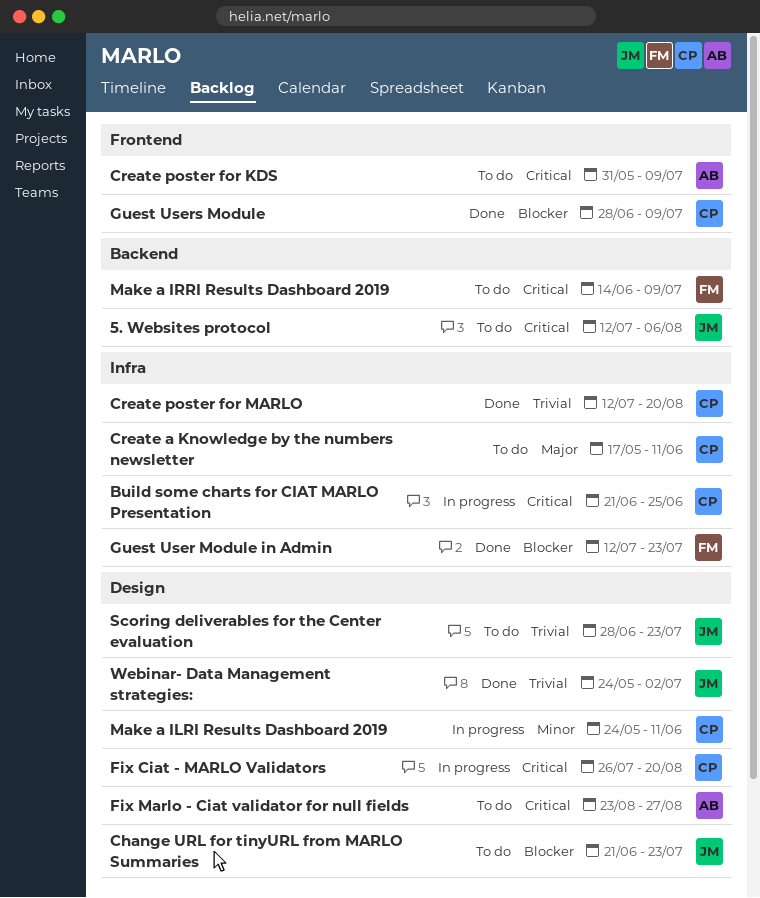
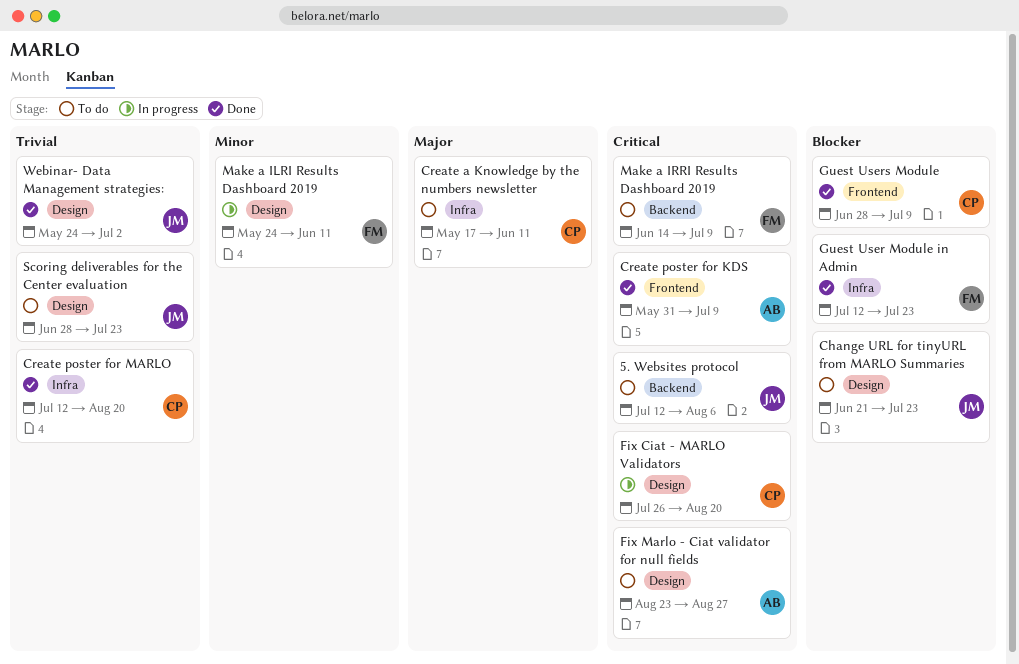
Build some charts for CIAT MARLO Presentation: present -> none
Create poster for KDS, status: To do -> Done
Make a ILRI Results Dashboard 2019, owner: CP -> FM

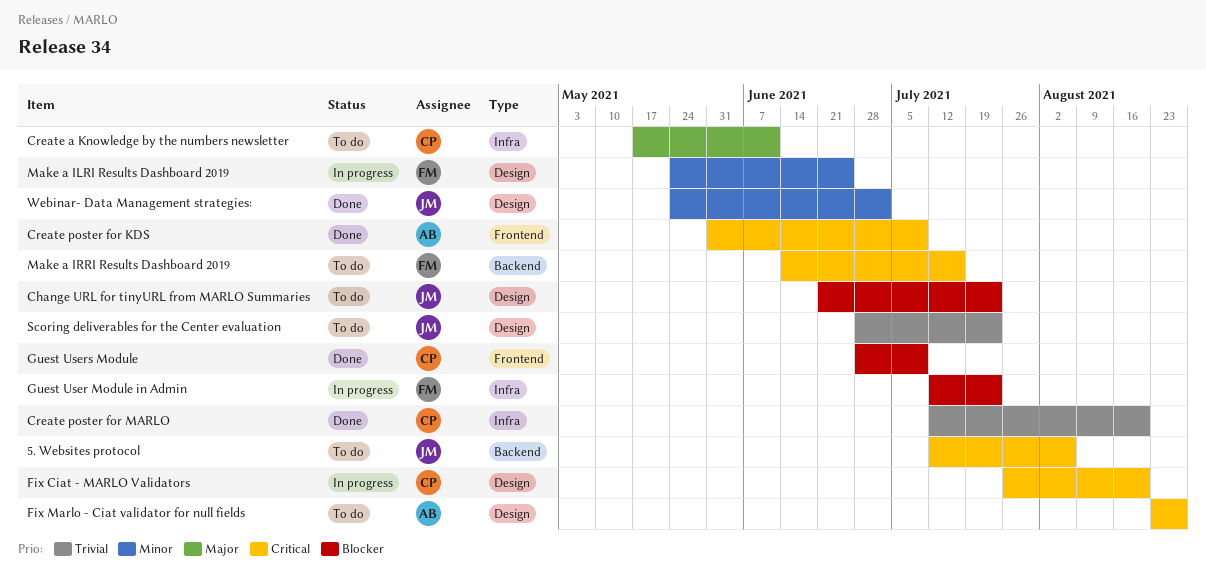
Guest User Module in Admin, status: Done -> In progress
Make a ILRI Results Dashboard 2019, due: Jun 11 -> Jun 25
Make a IRRI Results Dashboard 2019, due: Jul 9 -> Jul 16
Webinar- Data Management strategies:, priority: Trivial -> Minor

